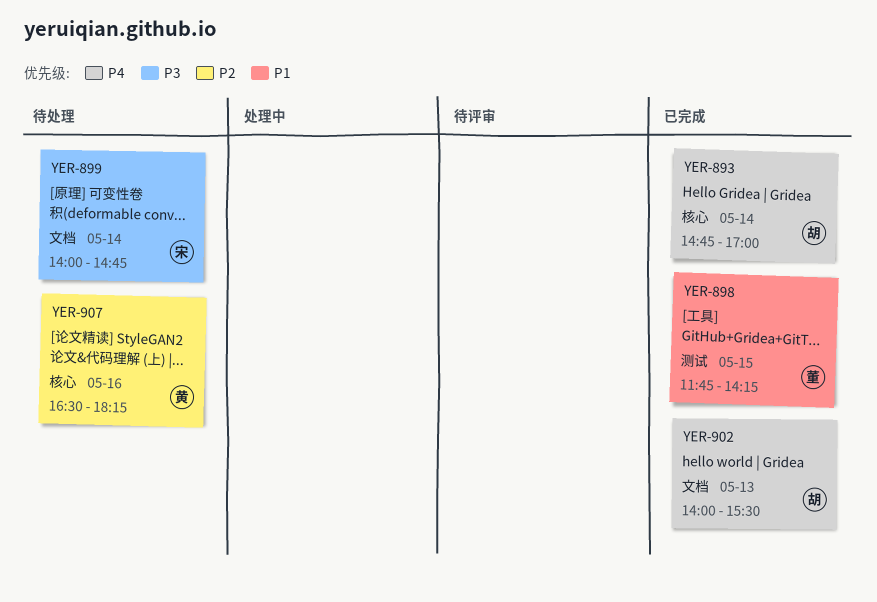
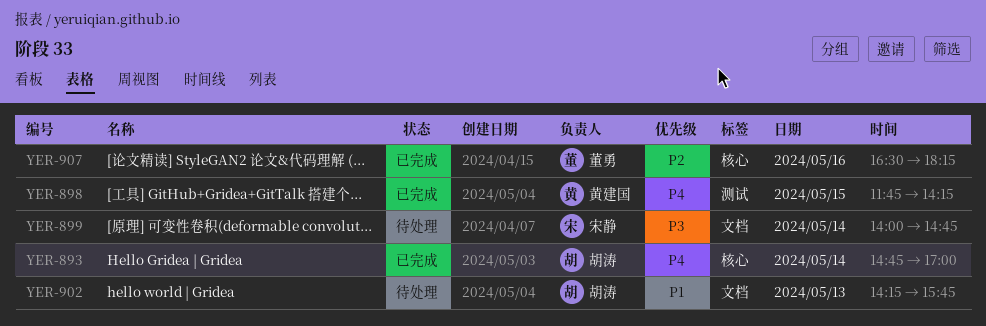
YER-898, owner: 董勇 -> 黄建国
YER-898, priority: P1 -> P4
YER-902, status: 已完成 -> 待处理
YER-902, priority: P4 -> P1
YER-902, begins: 14:00 -> 14:15
YER-902, ends: 15:30 -> 15:45
YER-907, status: 待处理 -> 已完成
YER-907, owner: 黄建国 -> 董勇

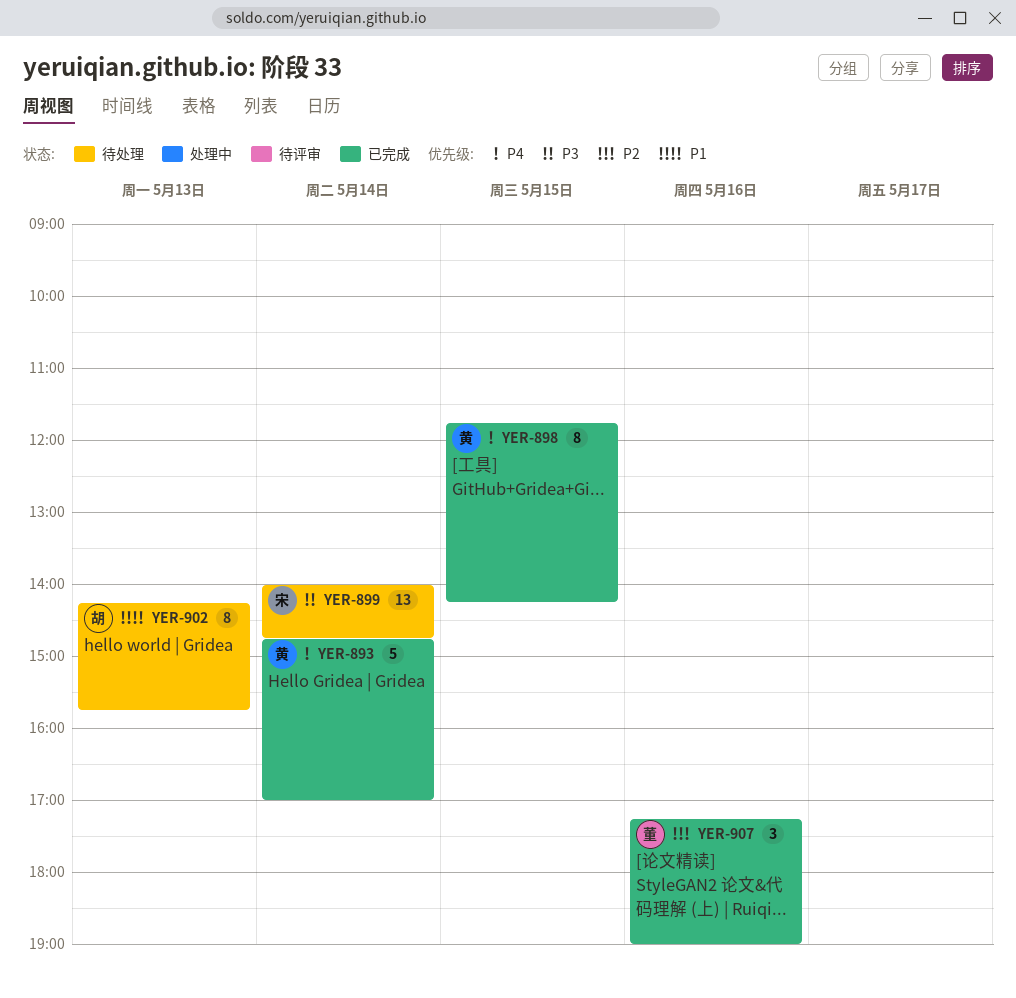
YER-893, owner: 胡涛 -> 黄建国
YER-907, begins: 16:30 -> 17:15
YER-907, ends: 18:15 -> 19:00

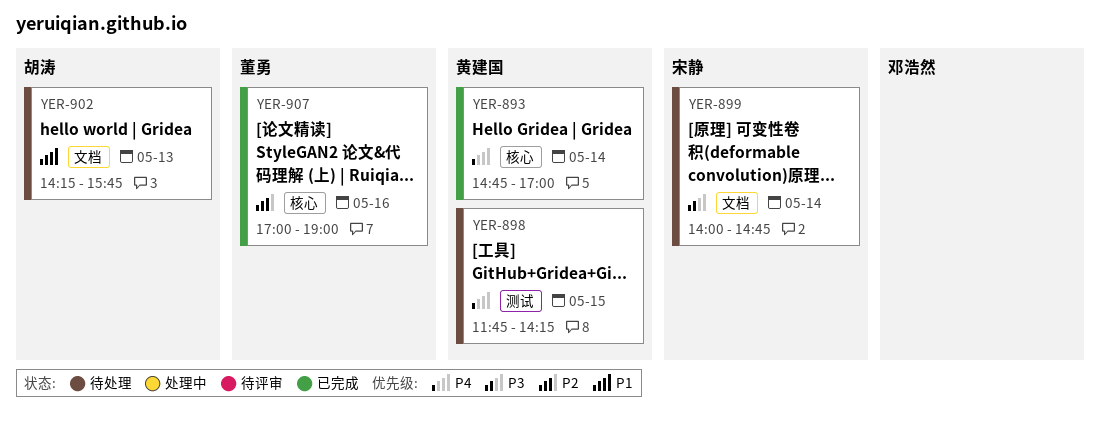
YER-898, status: 已完成 -> 待处理
YER-907, begins: 17:15 -> 17:00

